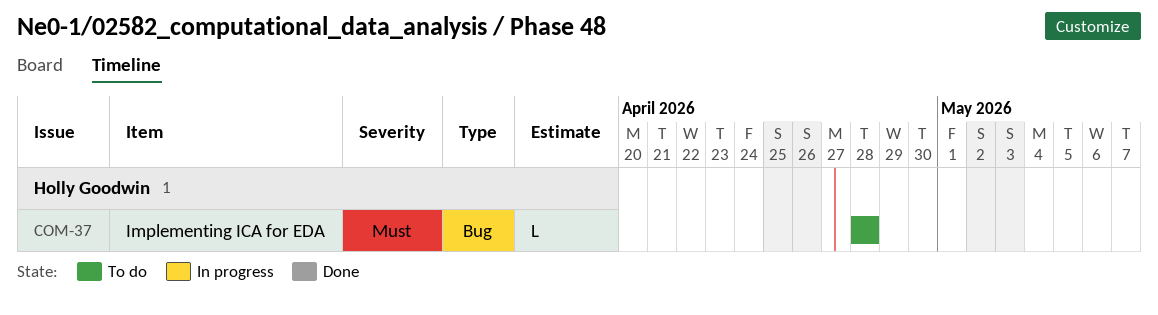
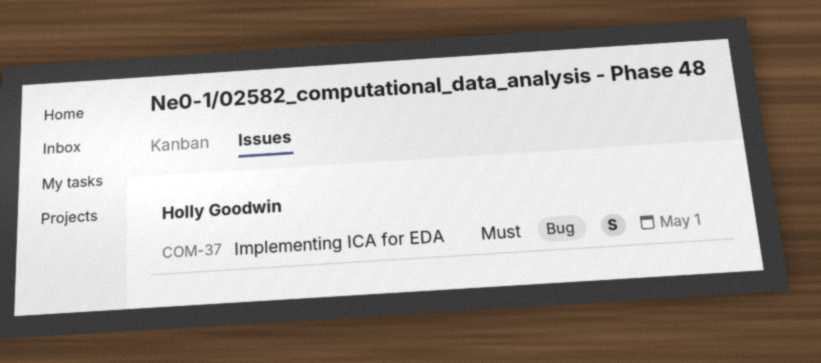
COM-37, estimate: L -> S
COM-37, due: Apr 28 -> May 1

